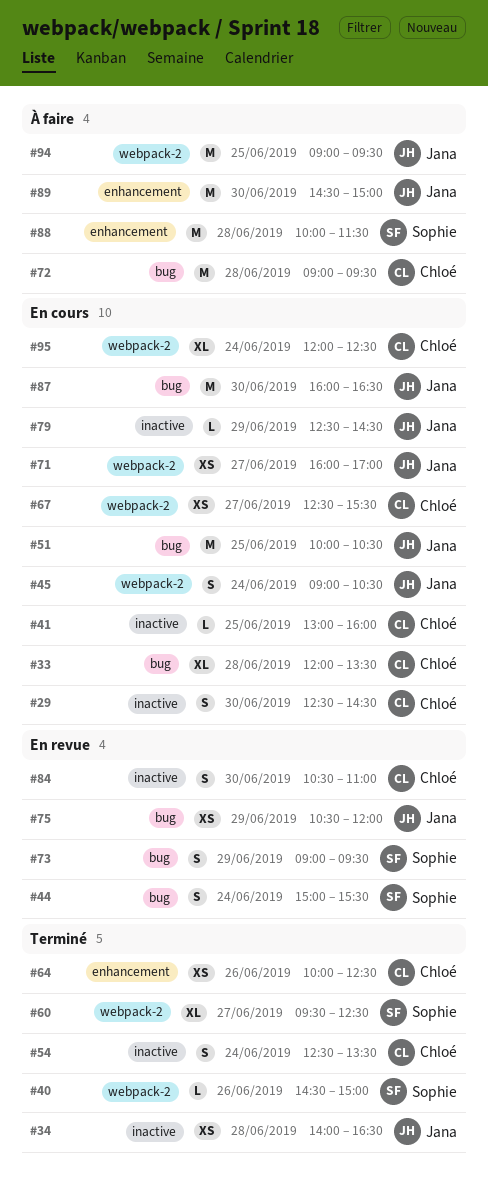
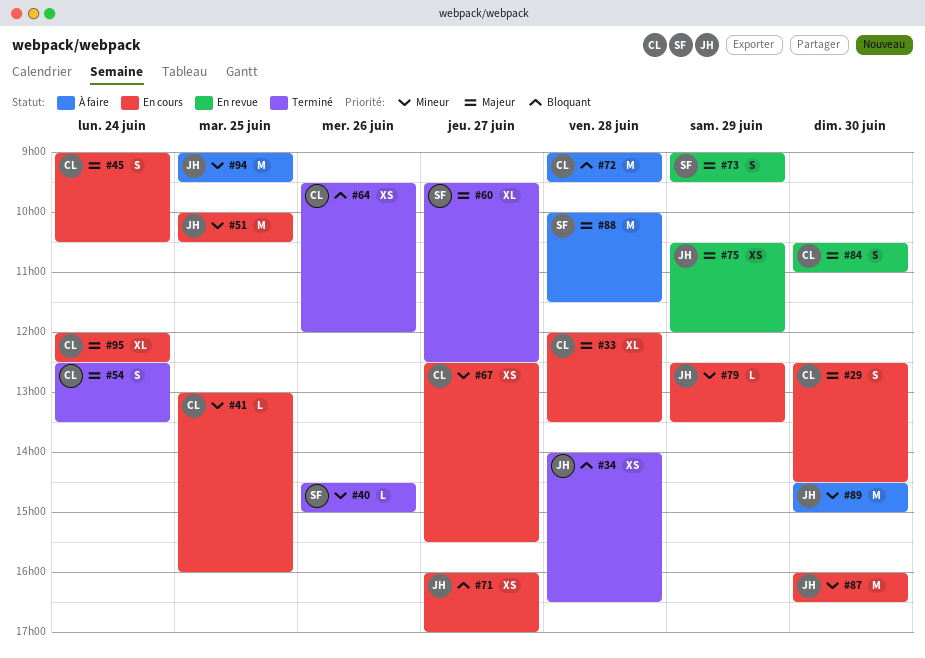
#44: present -> none
#45, owner: Jana -> Chloé
#64, begins: 10:00 -> 09:30
#64, ends: 12:30 -> 12:00
#79, ends: 14:30 -> 13:30

